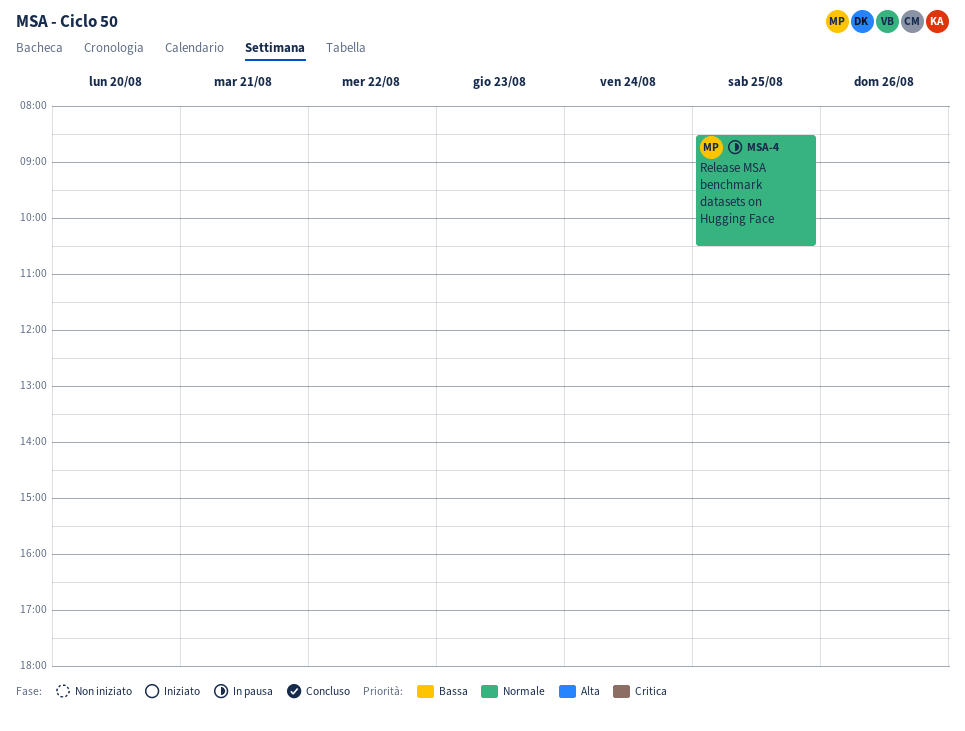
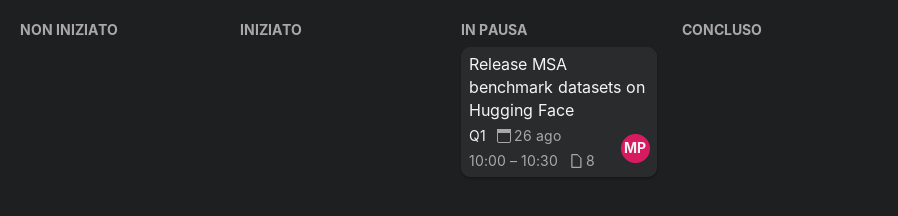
Release MSA benchmark datasets on Hugging Face, day: Aug 25 -> Aug 26
Release MSA benchmark datasets on Hugging Face, begins: 08:30 -> 10:00

